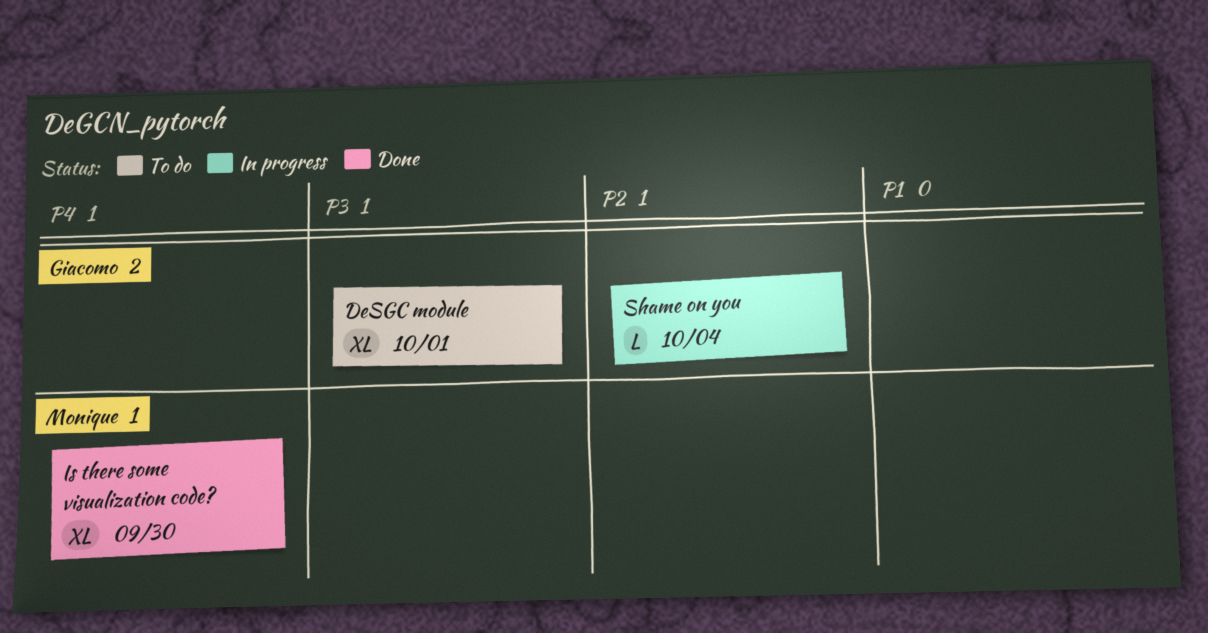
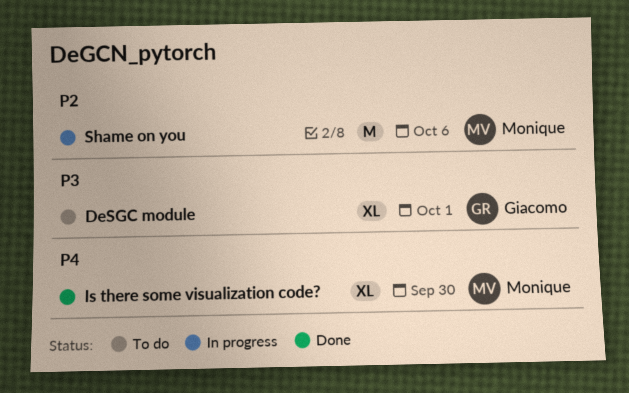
Shame on you, owner: Giacomo -> Monique
Shame on you, estimate: L -> M
Shame on you, due: Oct 4 -> Oct 6

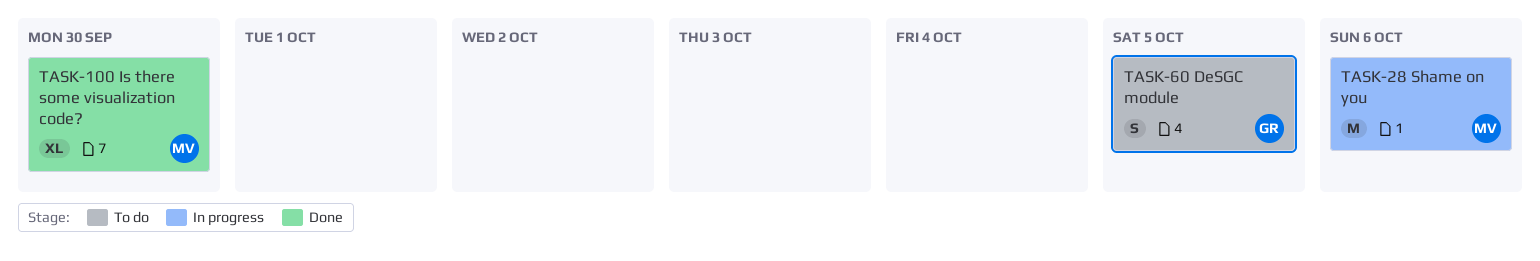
DeSGC module, estimate: XL -> S
DeSGC module, due: Oct 1 -> Oct 5

